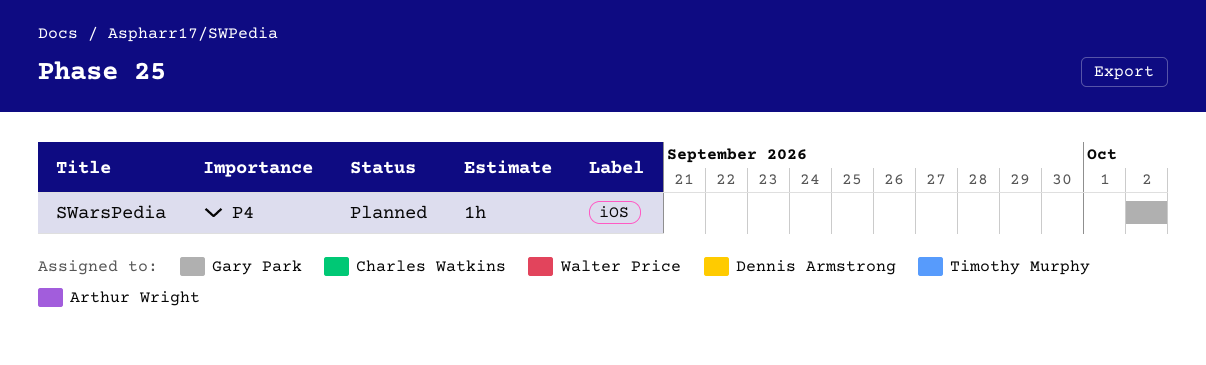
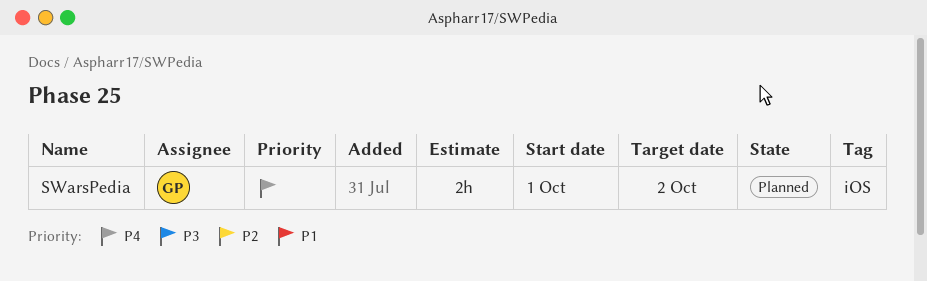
SWarsPedia, estimate: 1h -> 2h
SWarsPedia, start: Oct 2 -> Oct 1

